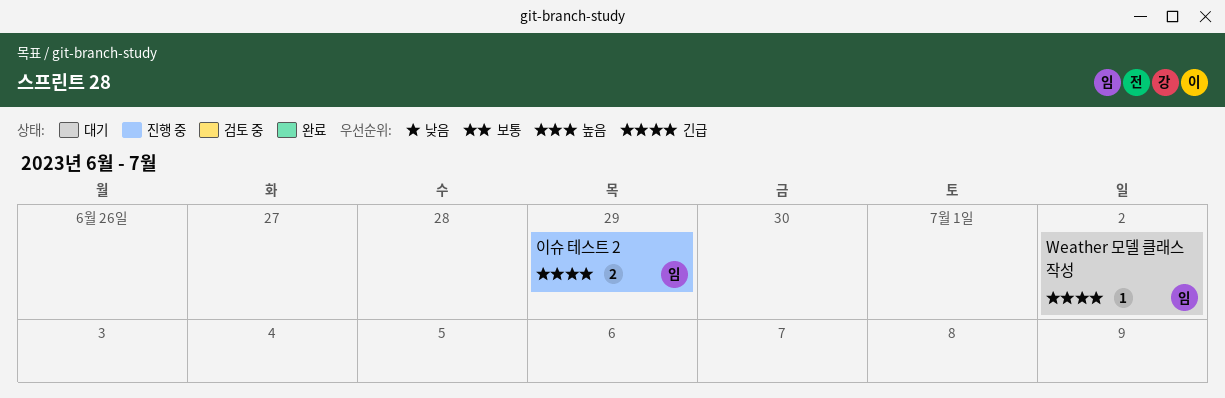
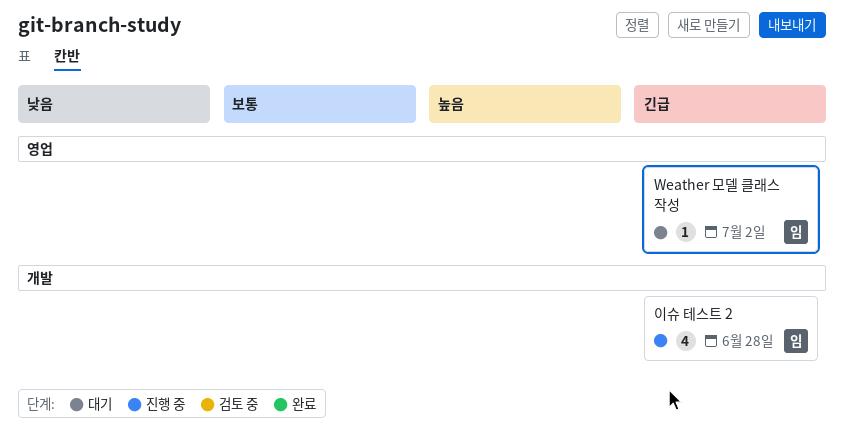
이슈 테스트 2, estimate: 2 -> 4
이슈 테스트 2, due: Jun 29 -> Jun 28

